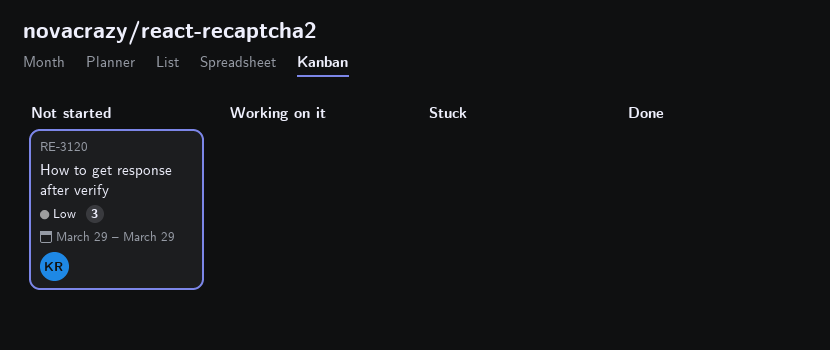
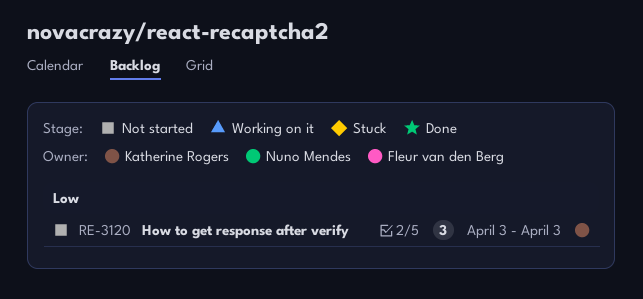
RE-3120, start: Mar 29 -> Apr 3
RE-3120, due: Mar 29 -> Apr 3

